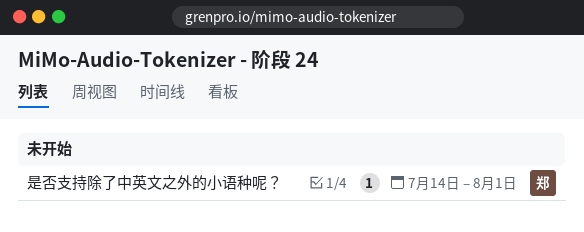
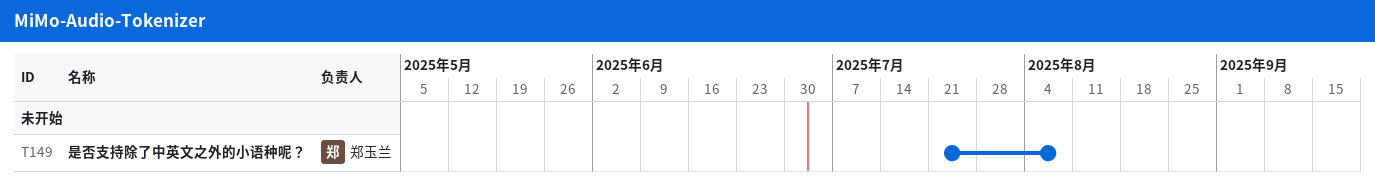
是否支持除了中英文之外的小语种呢？, start: Jul 14 -> Jul 21
是否支持除了中英文之外的小语种呢？, due: Aug 1 -> Aug 8

